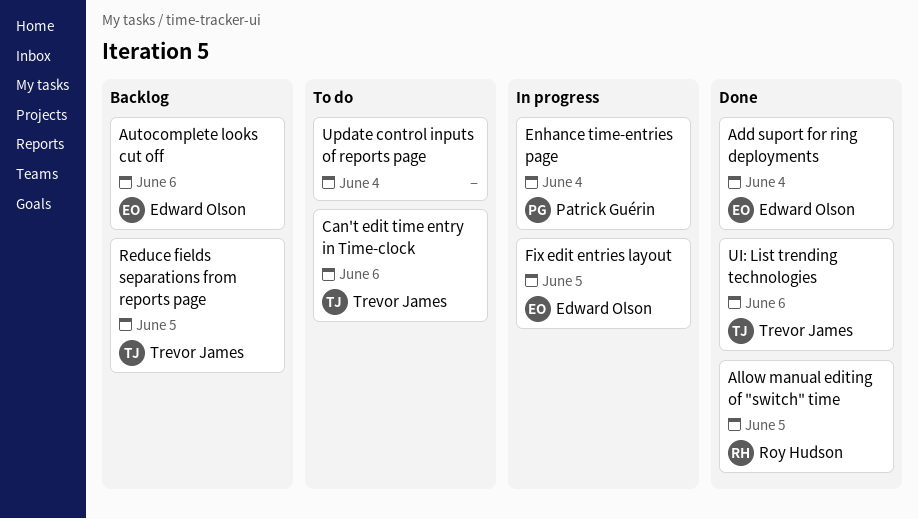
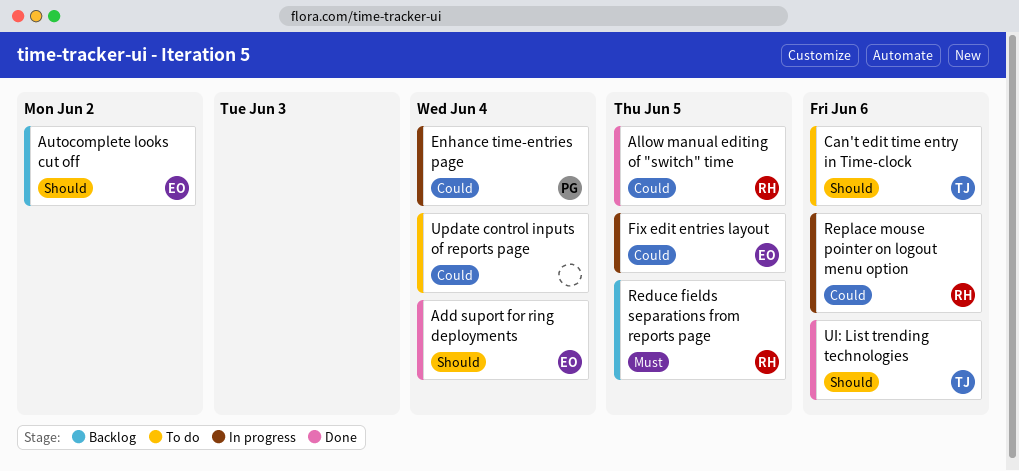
Autocomplete looks cut off, due: Jun 6 -> Jun 2
Reduce fields separations from reports page, owner: Trevor James -> Roy Hudson
Replace mouse pointer on logout menu option: none -> present

